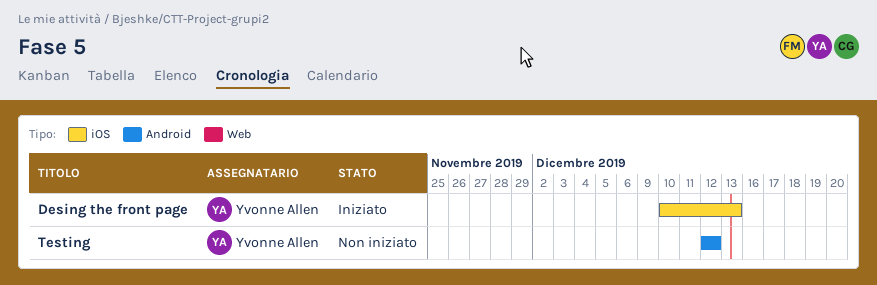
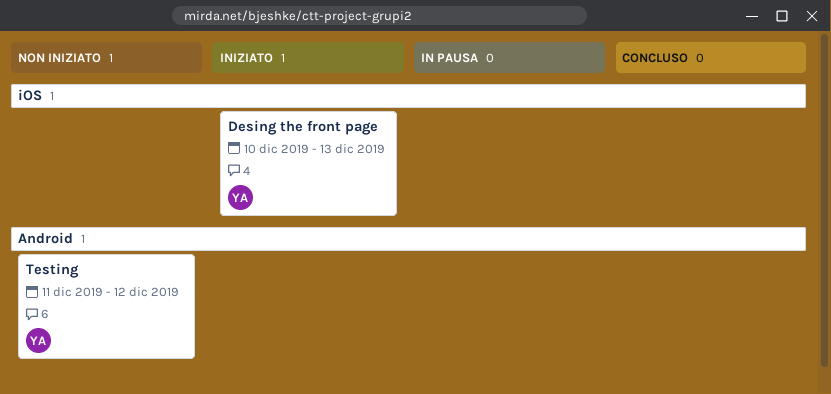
Testing, start: Dec 12 -> Dec 11

